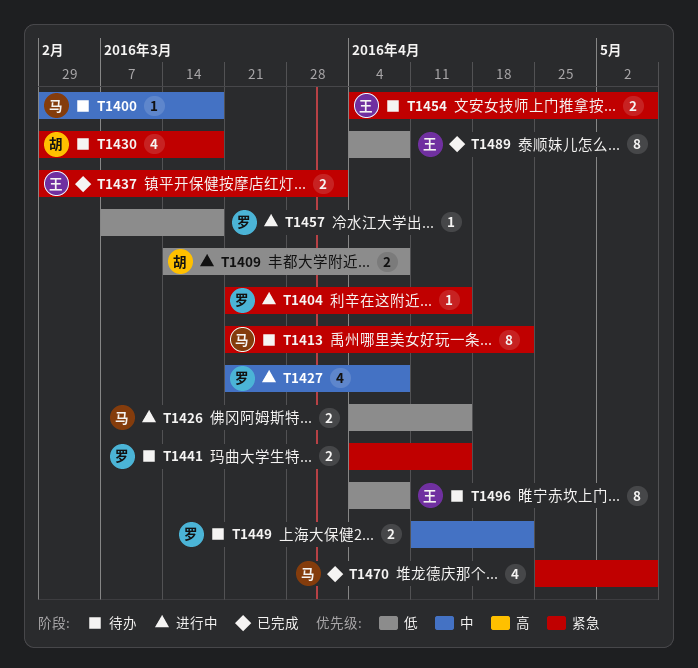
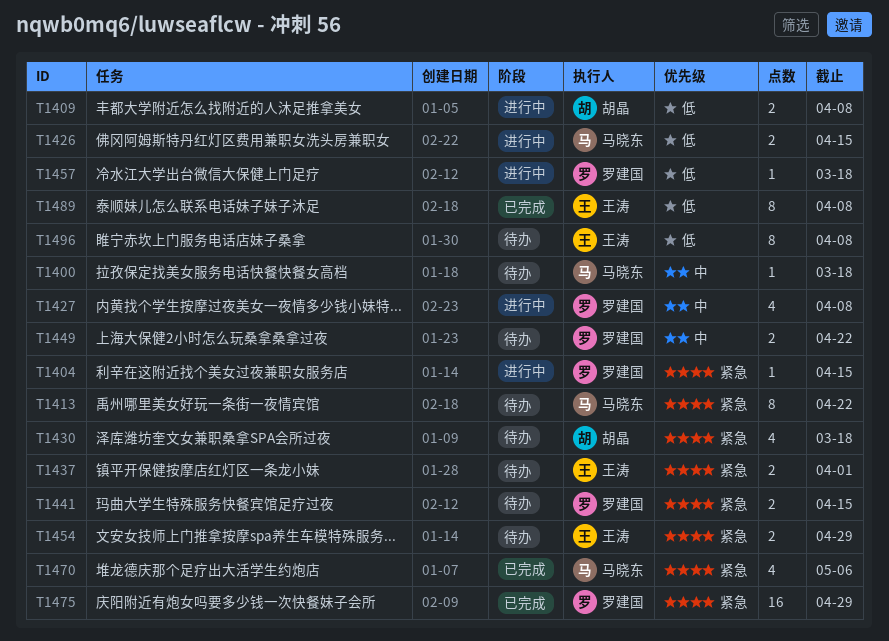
T1437, status: 已完成 -> 待办
T1454, due: May 6 -> Apr 29
T1475: none -> present

